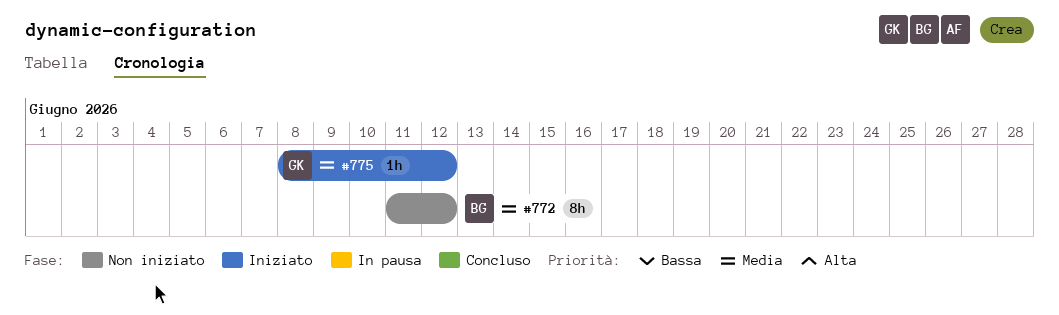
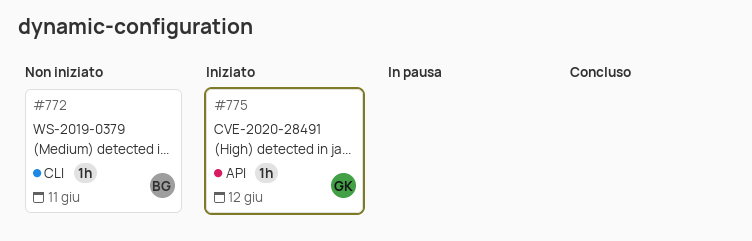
#772, estimate: 8h -> 1h
#772, due: Jun 12 -> Jun 11

